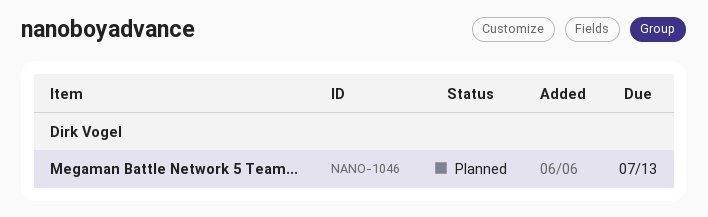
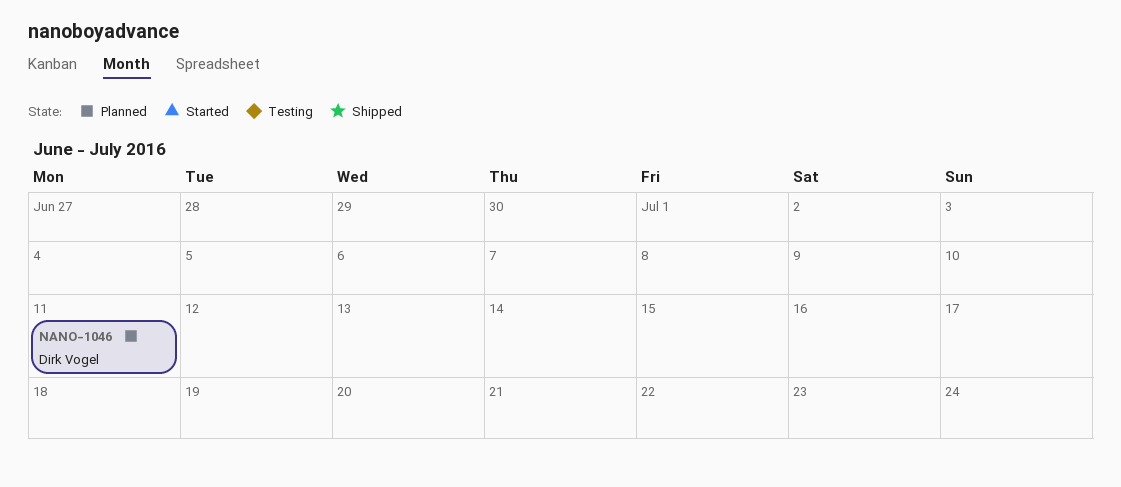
NANO-1046, due: Jul 13 -> Jul 11

